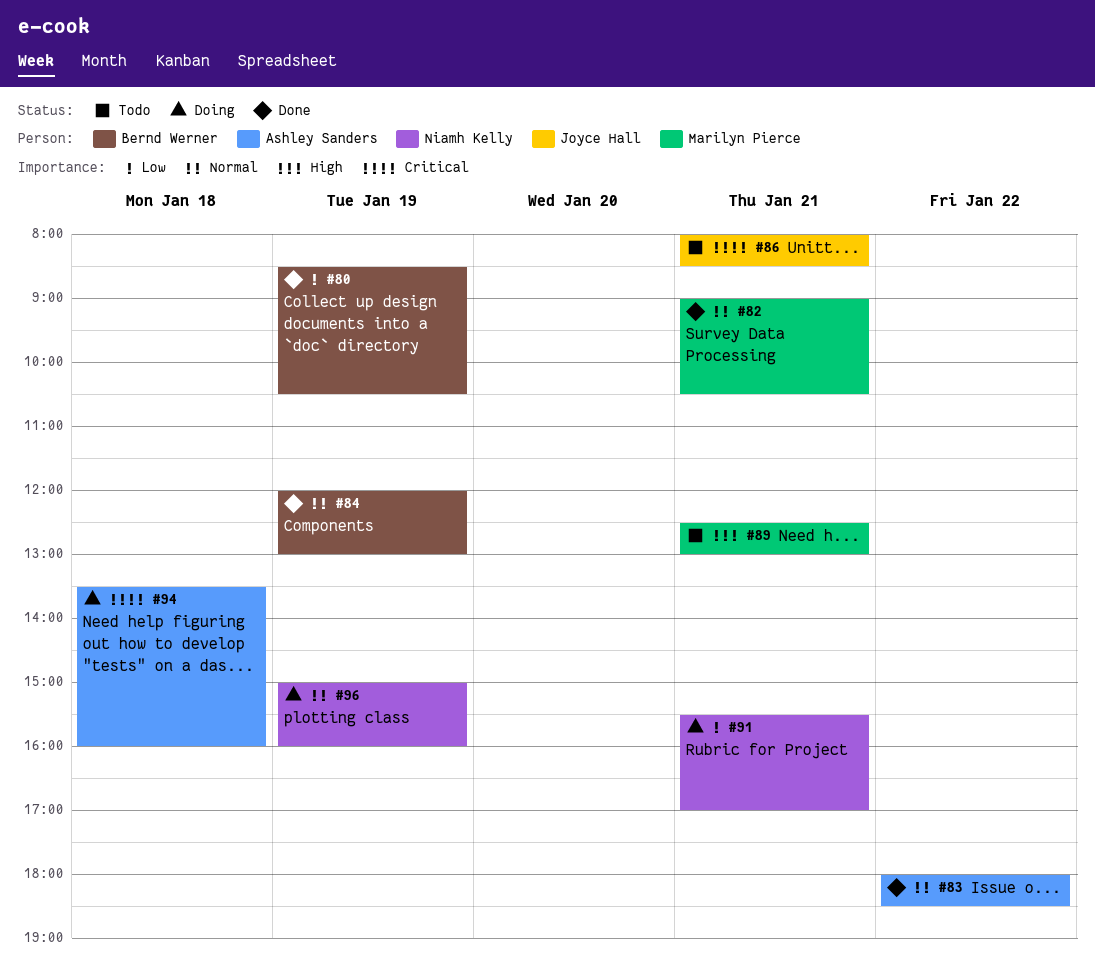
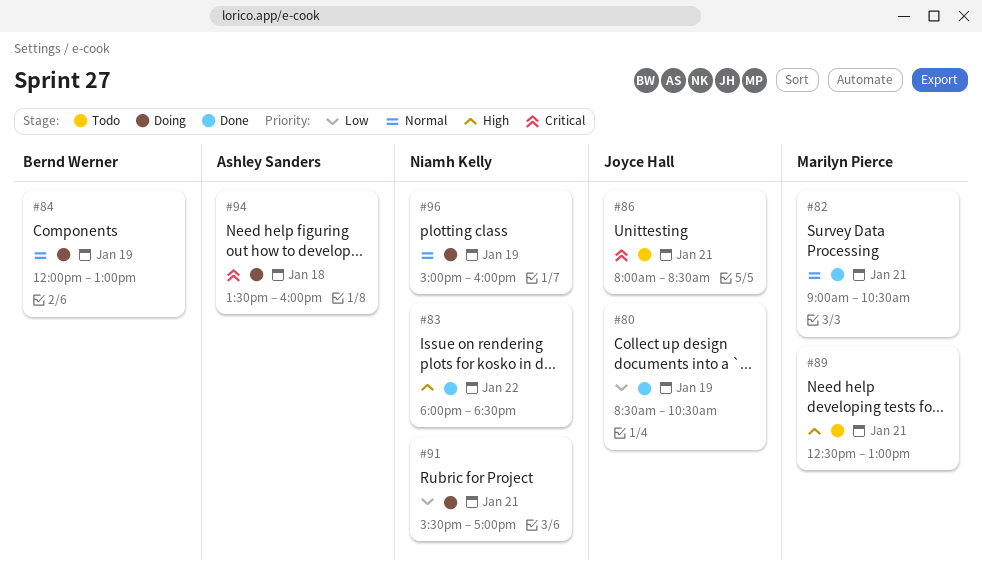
#80, owner: Bernd Werner -> Joyce Hall
#83, owner: Ashley Sanders -> Niamh Kelly
#83, priority: Normal -> High
#84, status: Done -> Doing

